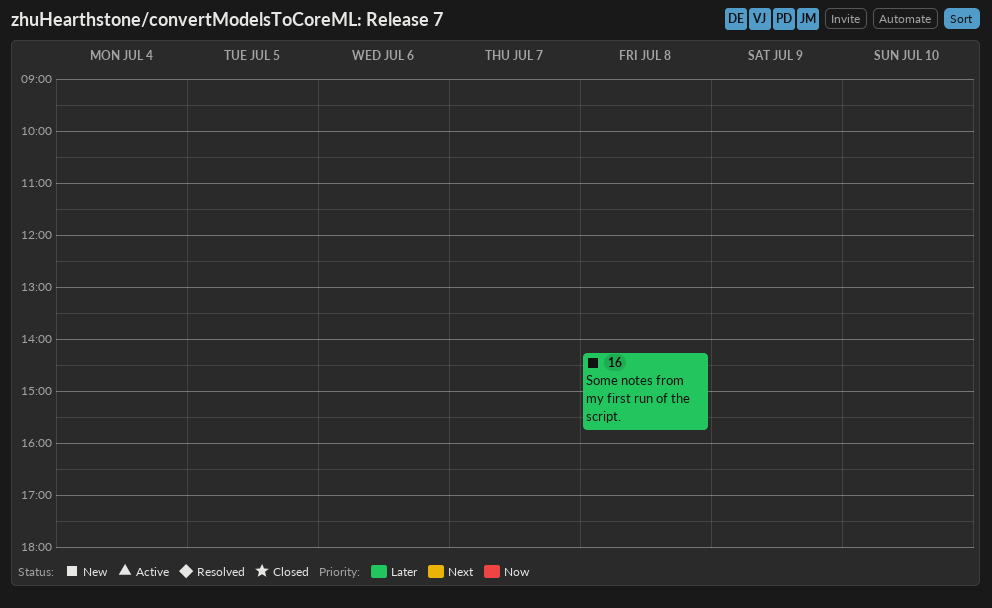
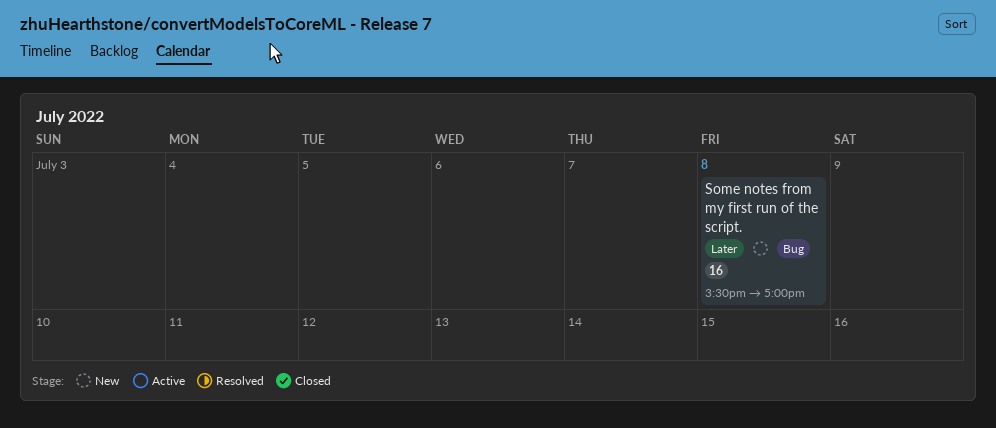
Some notes from my first run of the script., begins: 14:15 -> 15:30
Some notes from my first run of the script., ends: 15:45 -> 17:00

